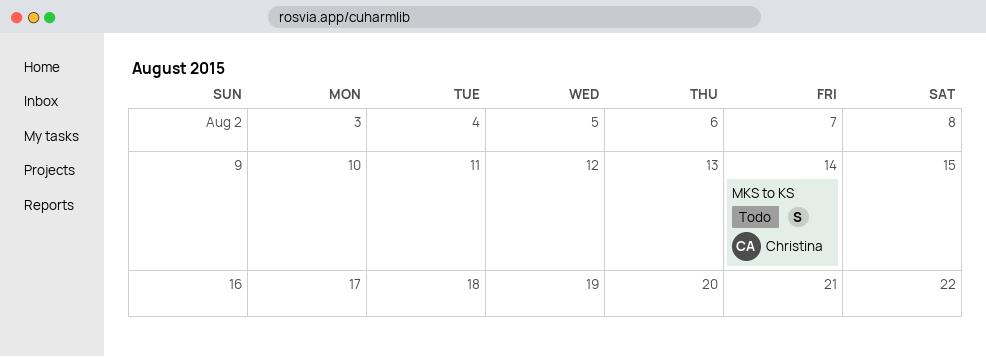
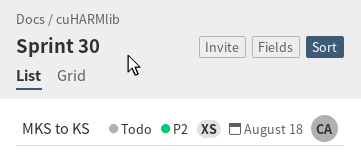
MKS to KS, estimate: S -> XS
MKS to KS, due: Aug 14 -> Aug 18

